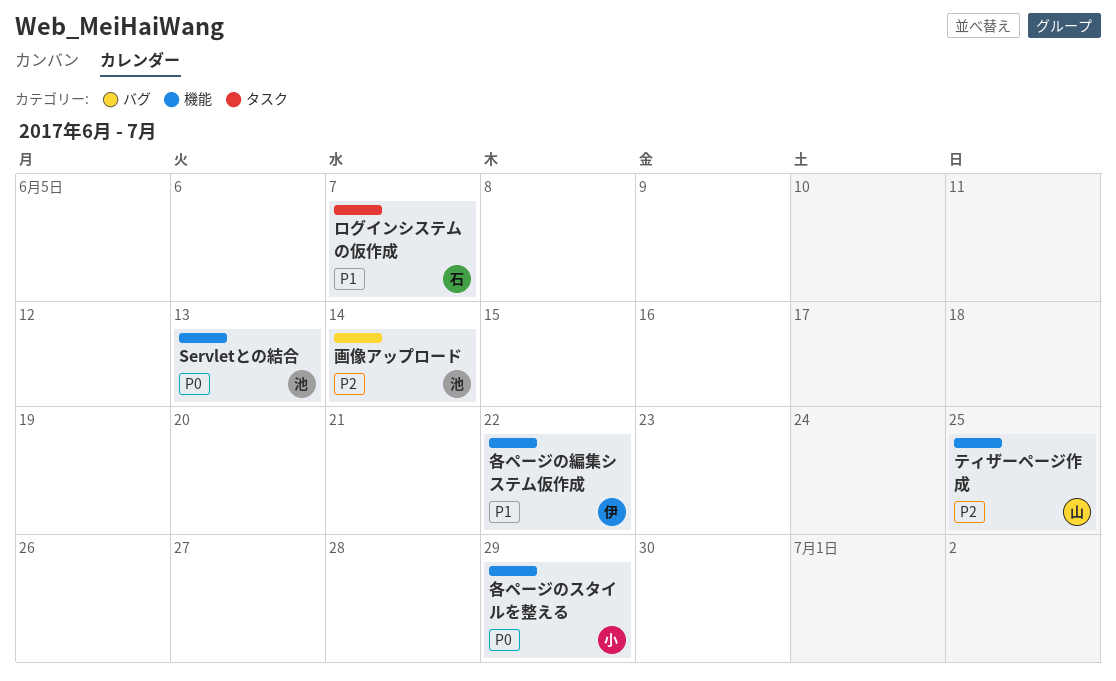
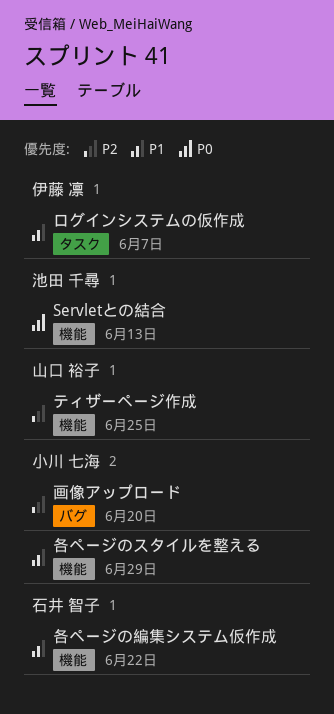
ログインシステムの仮作成, owner: 石井 智子 -> 伊藤 凛
各ページのスタイルを整える, priority: P0 -> P1
各ページの編集システム仮作成, owner: 伊藤 凛 -> 石井 智子
画像アップロード, owner: 池田 千尋 -> 小川 七海
画像アップロード, due: Jun 14 -> Jun 20

